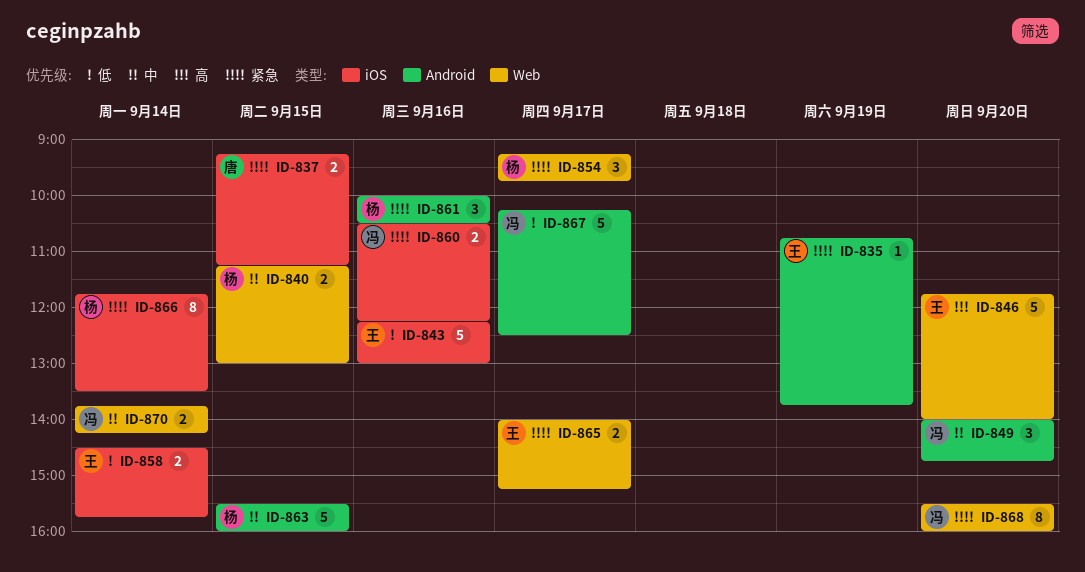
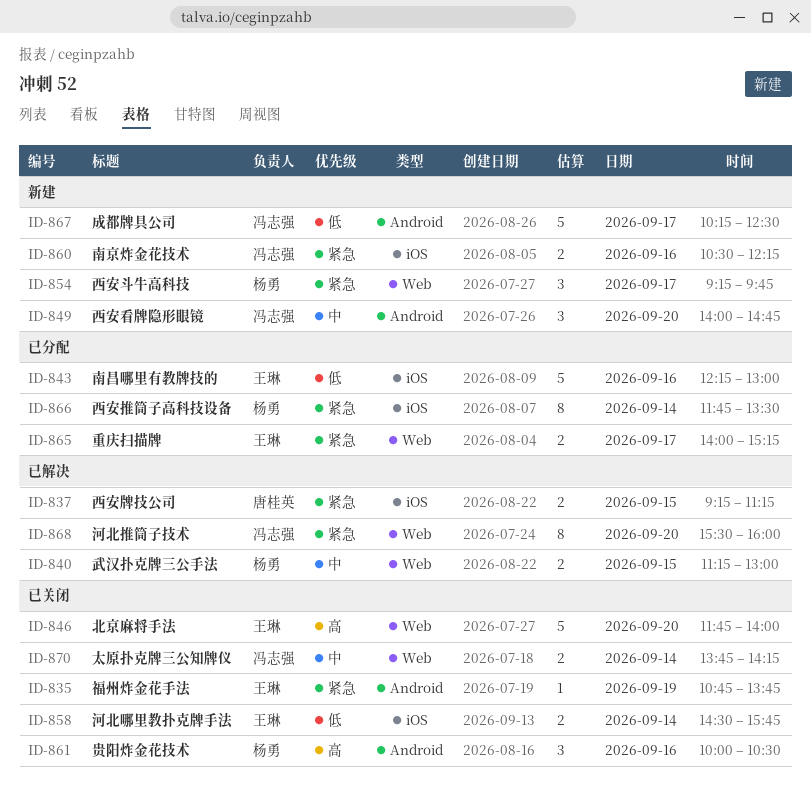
ID-861, priority: 紧急 -> 高
ID-863: present -> none

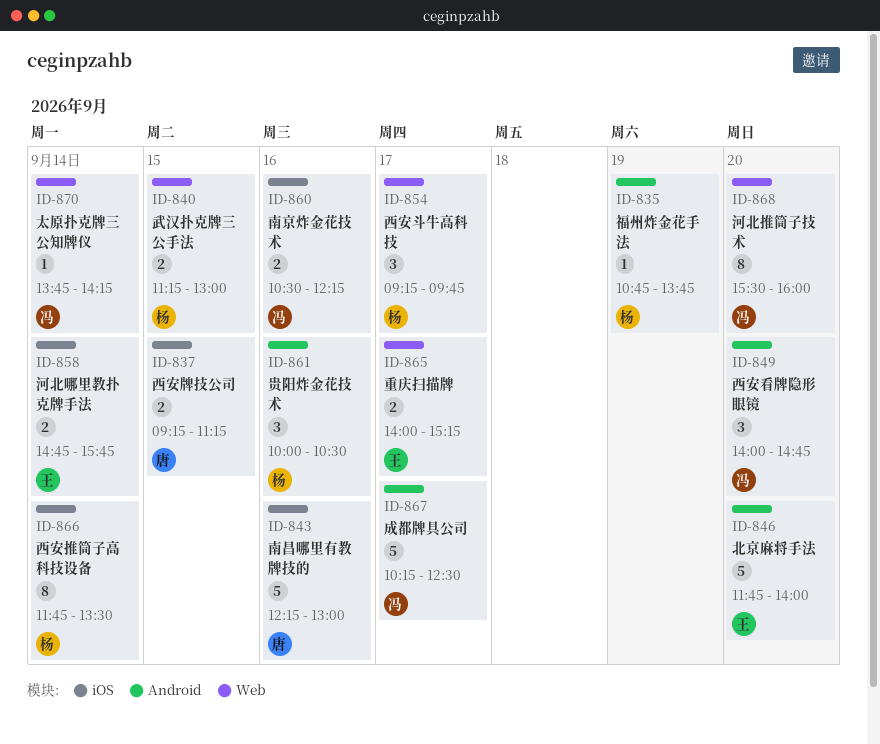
ID-835, owner: 王琳 -> 杨勇
ID-843, owner: 王琳 -> 唐桂英
ID-846, label: Web -> Android
ID-858, begins: 14:30 -> 14:45
ID-870, estimate: 2 -> 1

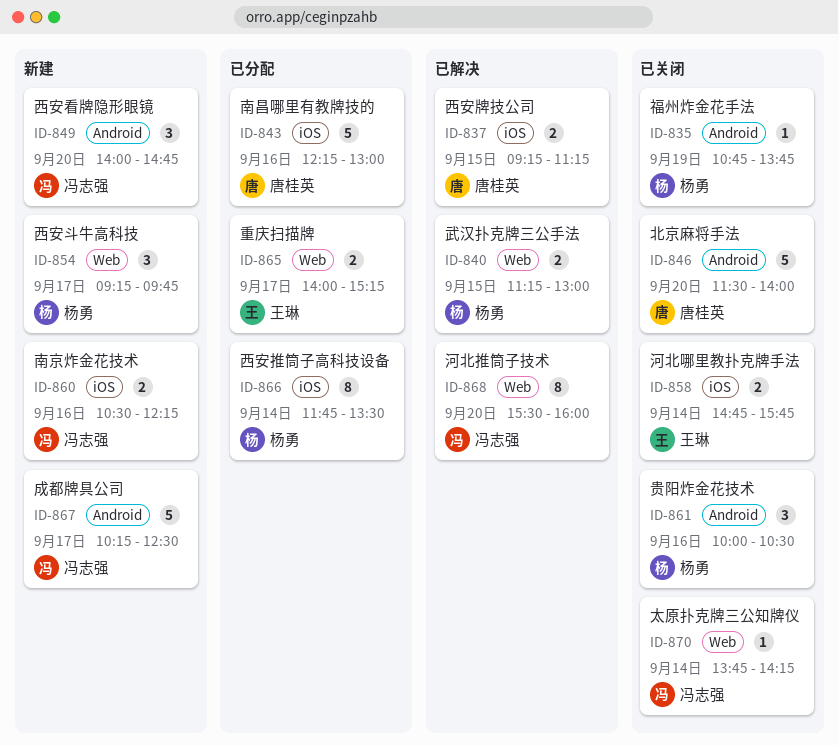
ID-846, owner: 王琳 -> 唐桂英
ID-846, begins: 11:45 -> 11:30

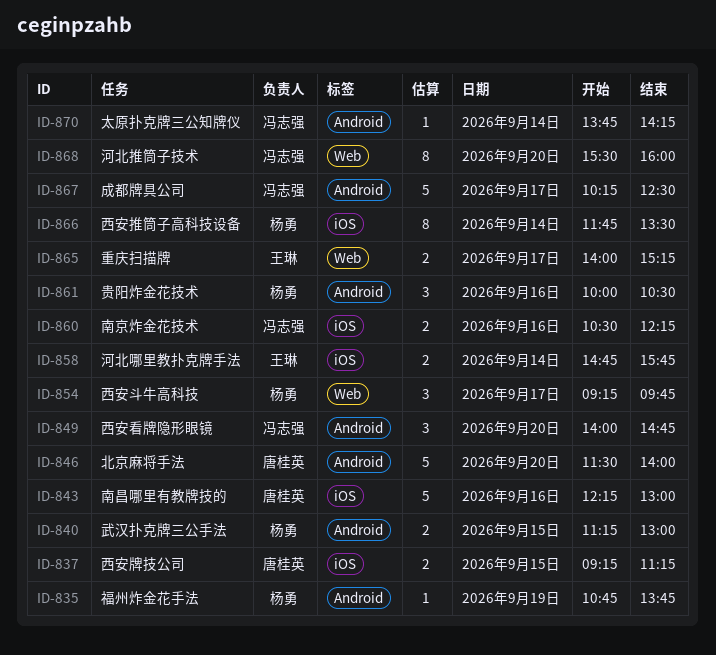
ID-840, label: Web -> Android
ID-870, label: Web -> Android

